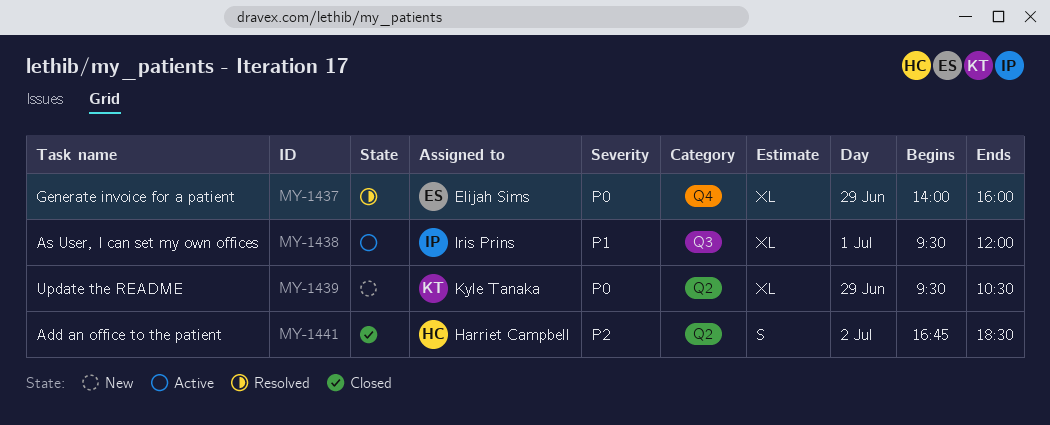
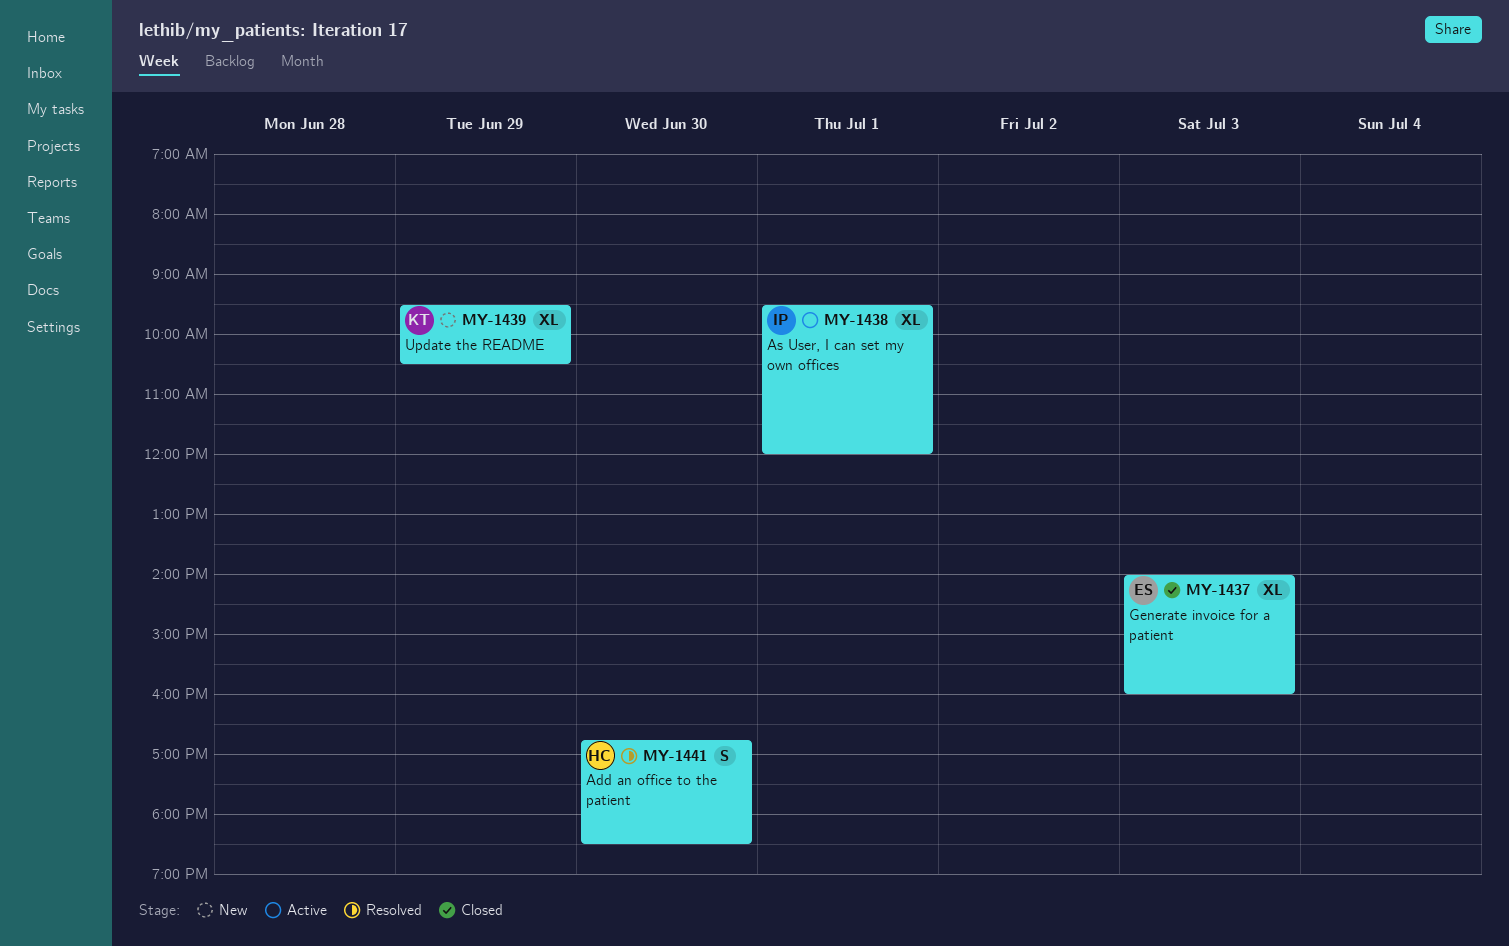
MY-1437, status: Resolved -> Closed
MY-1437, day: Jun 29 -> Jul 3
MY-1441, status: Closed -> Resolved
MY-1441, day: Jul 2 -> Jun 30

